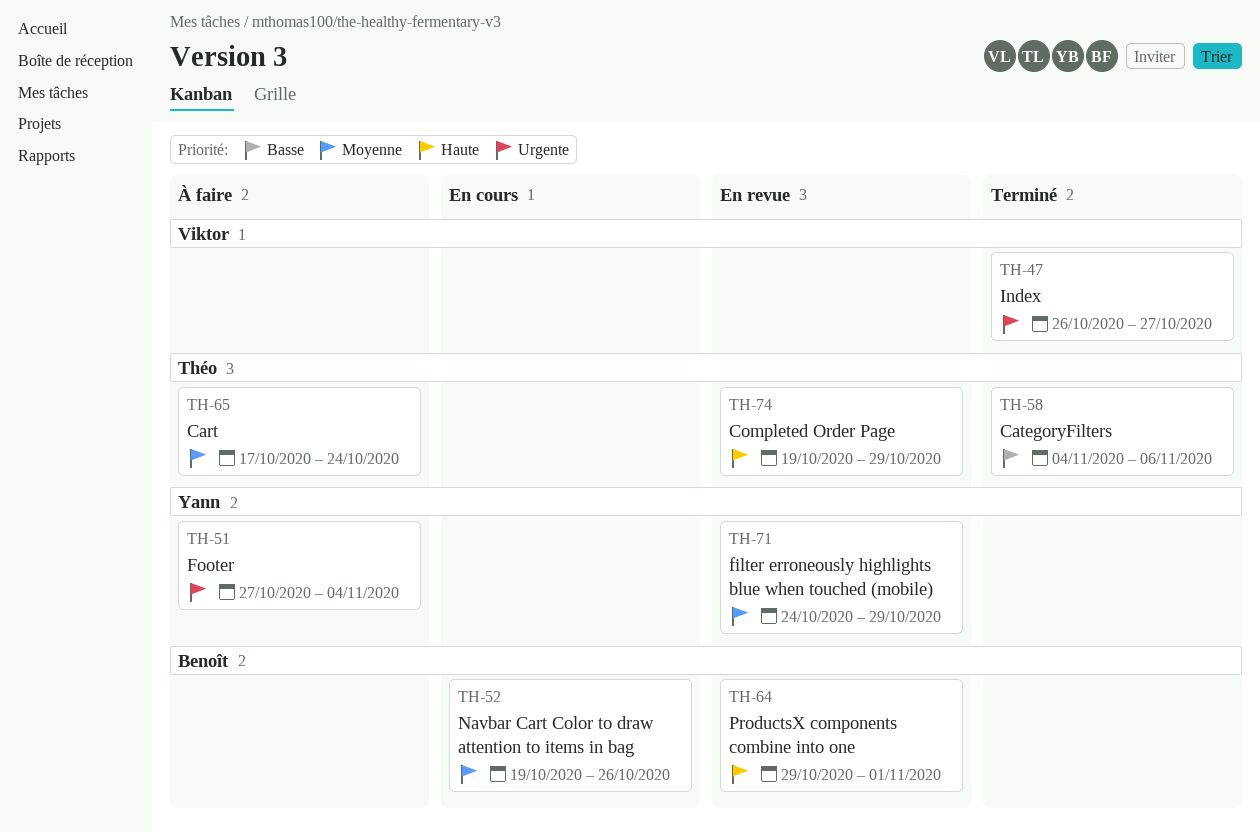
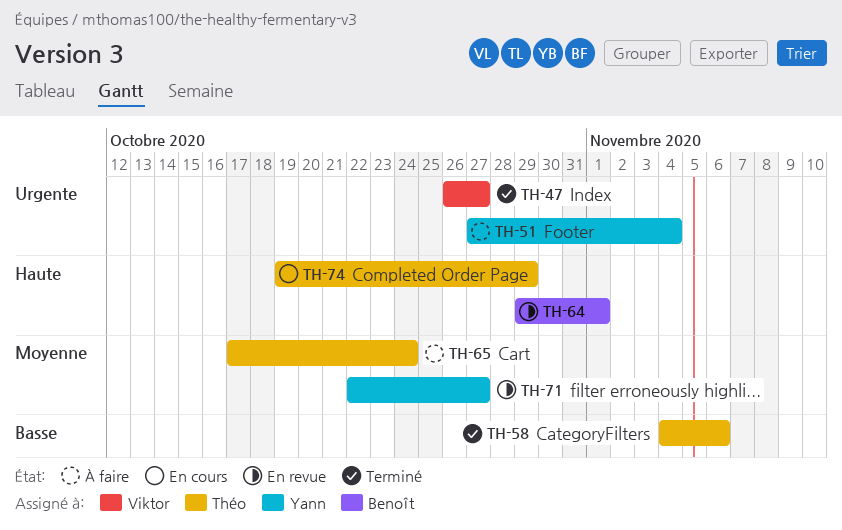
TH-52: present -> none
TH-71, start: Oct 24 -> Oct 22
TH-71, due: Oct 29 -> Oct 27
TH-74, status: En revue -> En cours

